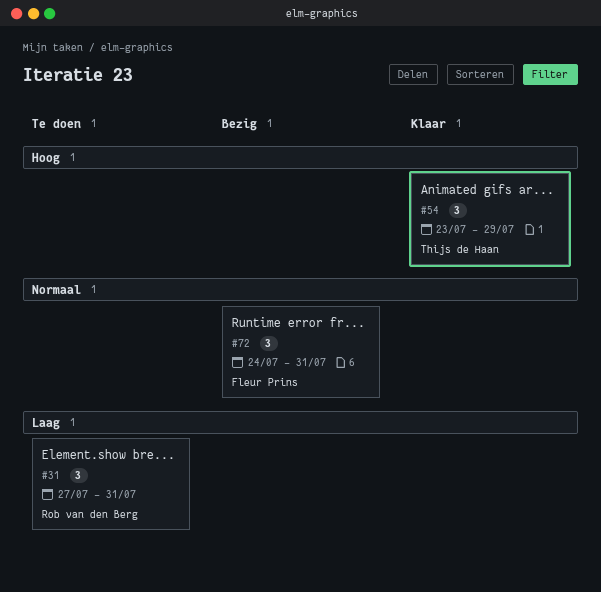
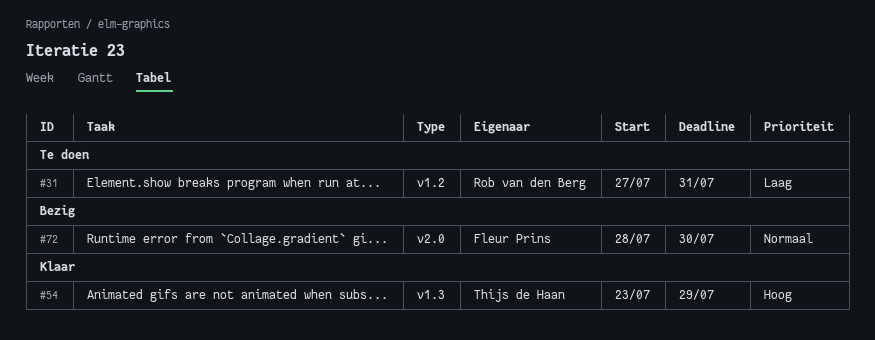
#72, start: Jul 24 -> Jul 28
#72, due: Jul 31 -> Jul 30

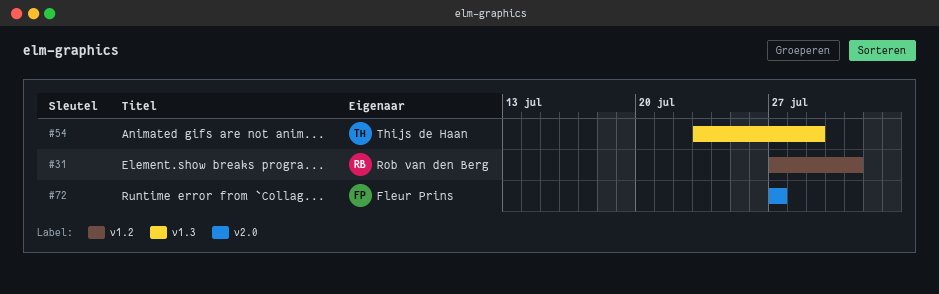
#72, start: Jul 28 -> Jul 27
#72, due: Jul 30 -> Jul 27

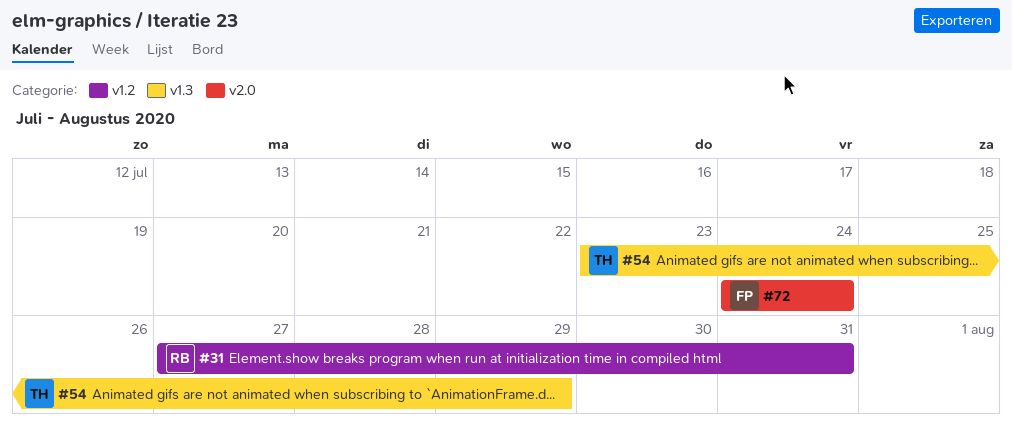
#72, start: Jul 27 -> Jul 24
#72, due: Jul 27 -> Jul 24

